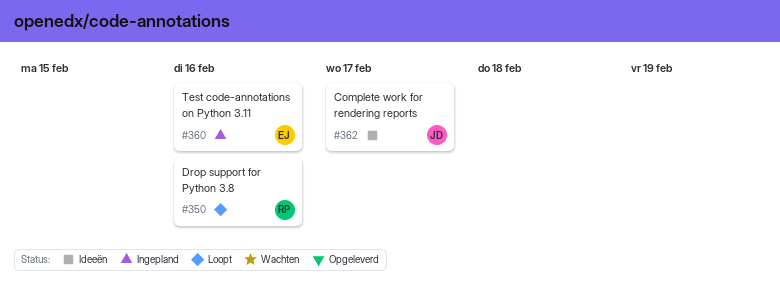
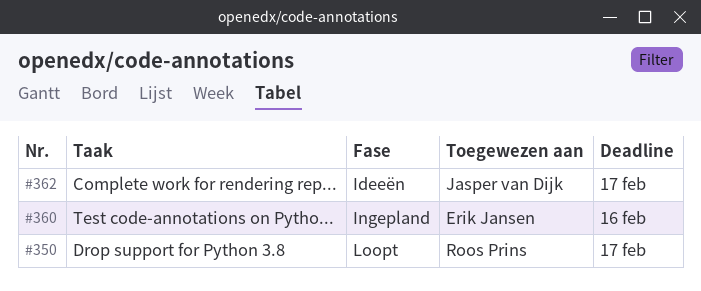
#350, due: Feb 16 -> Feb 17

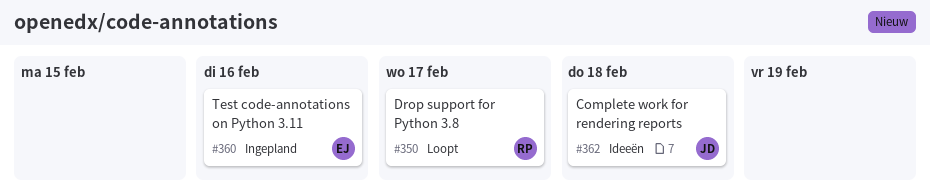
#362, due: Feb 17 -> Feb 18

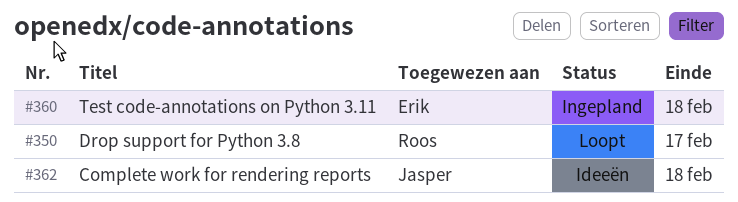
#360, due: Feb 16 -> Feb 18

